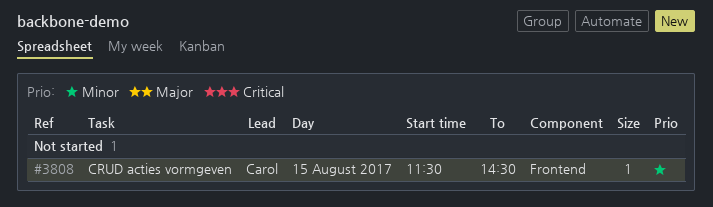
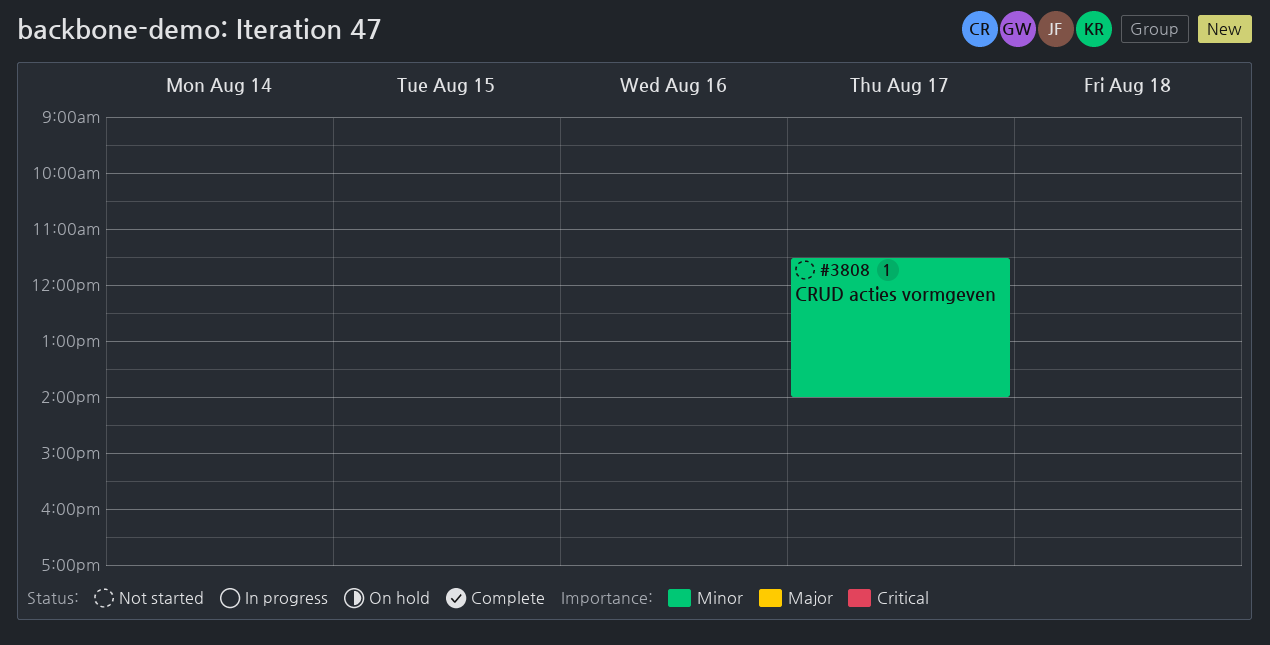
#3808, day: Aug 15 -> Aug 17
#3808, ends: 14:30 -> 14:00

